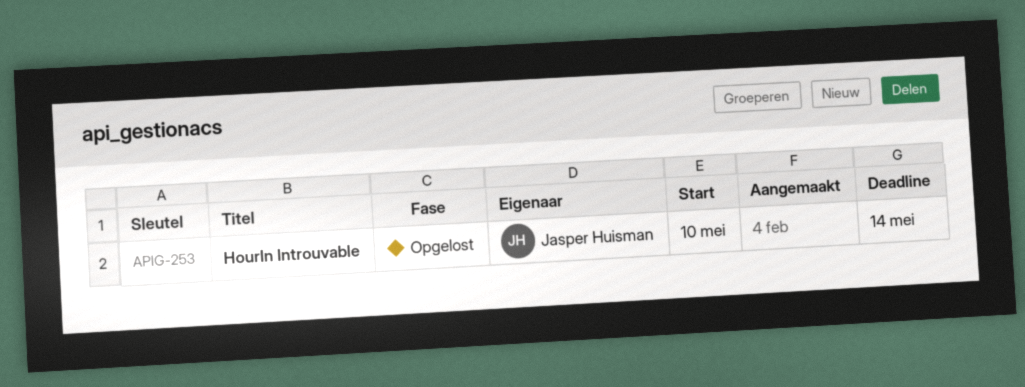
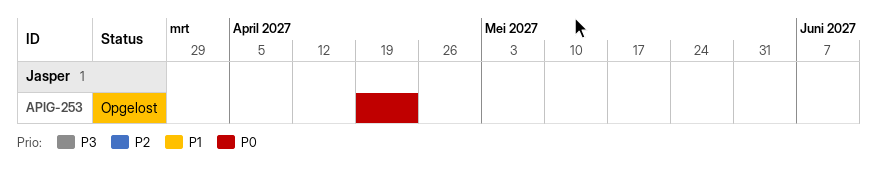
APIG-253, start: May 10 -> Apr 19
APIG-253, due: May 14 -> Apr 23

